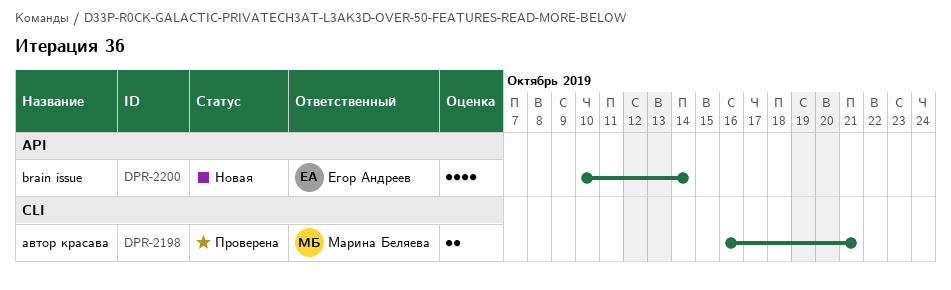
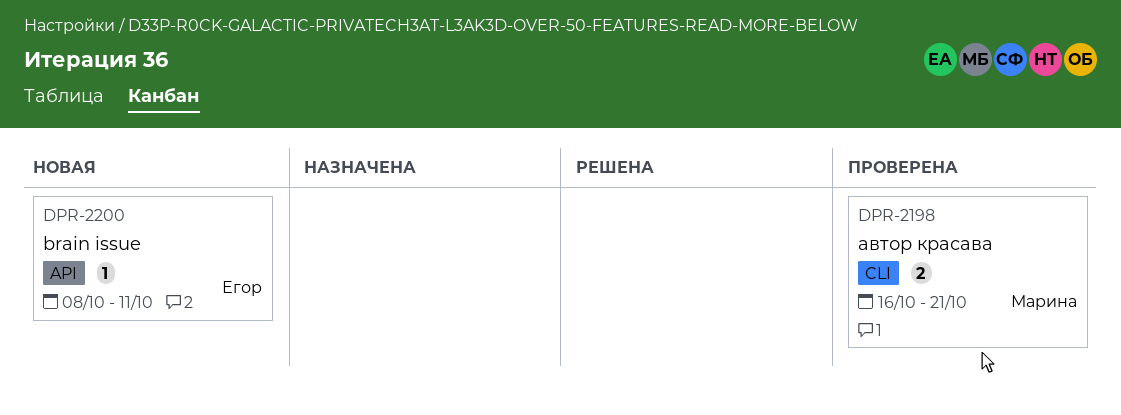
DPR-2200, estimate: 4 -> 1
DPR-2200, start: Oct 10 -> Oct 8
DPR-2200, due: Oct 14 -> Oct 11

